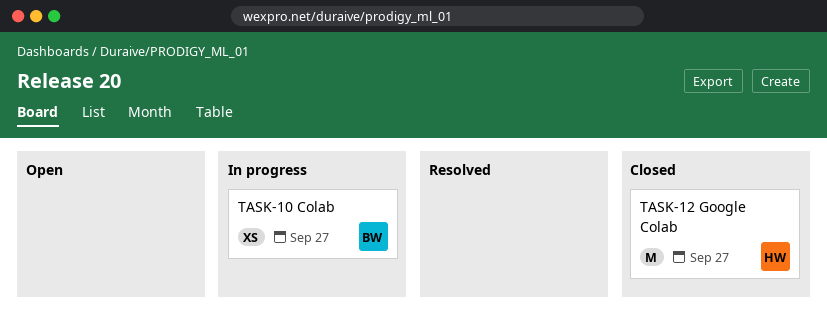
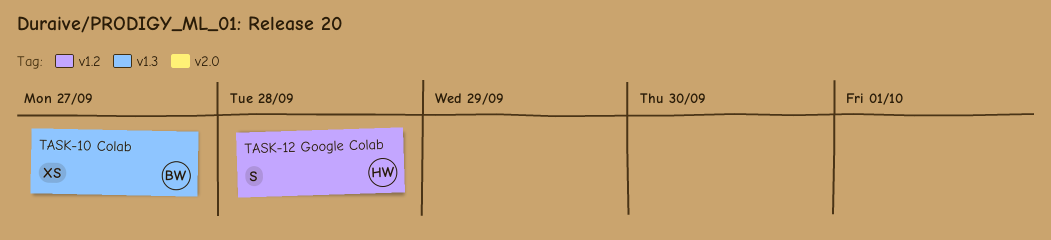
TASK-12, estimate: M -> S
TASK-12, due: Sep 27 -> Sep 28

